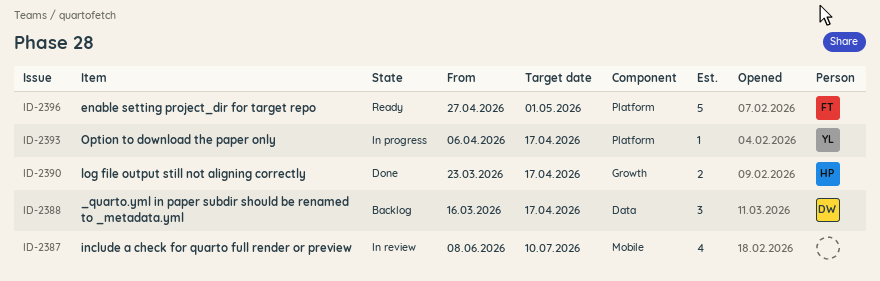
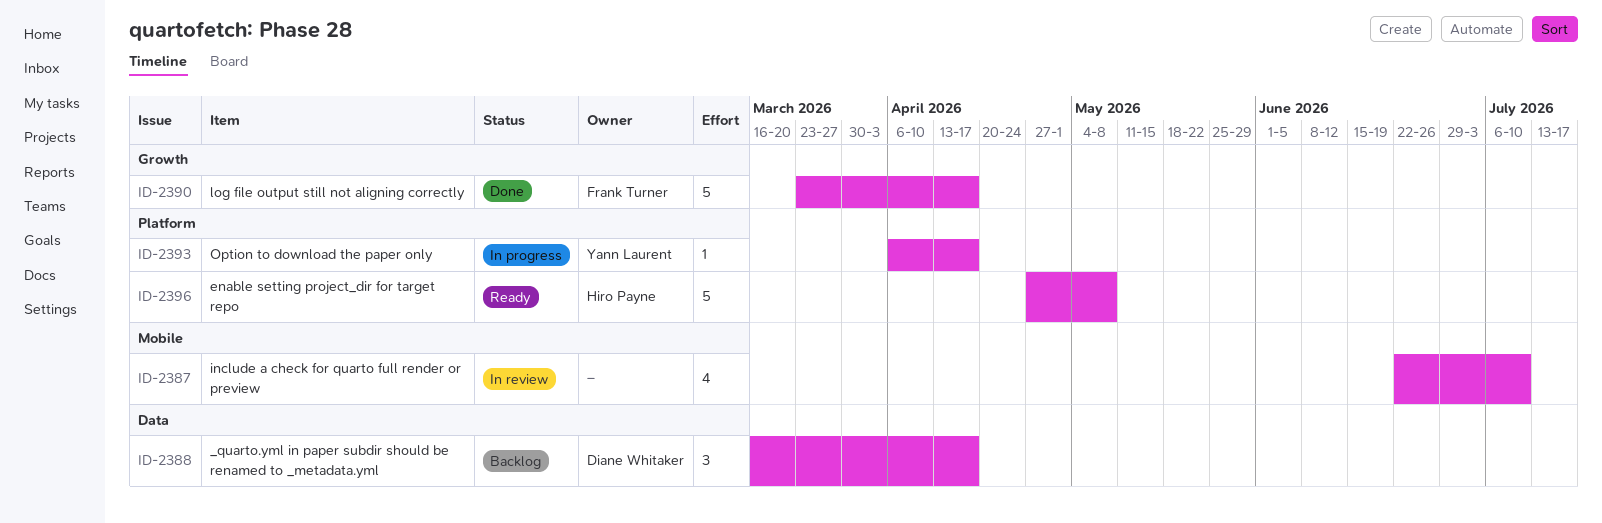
ID-2387, start: Jun 8 -> Jun 22
ID-2390, owner: Hiro Payne -> Frank Turner
ID-2390, estimate: 2 -> 5
ID-2396, owner: Frank Turner -> Hiro Payne
ID-2396, due: May 1 -> May 8

